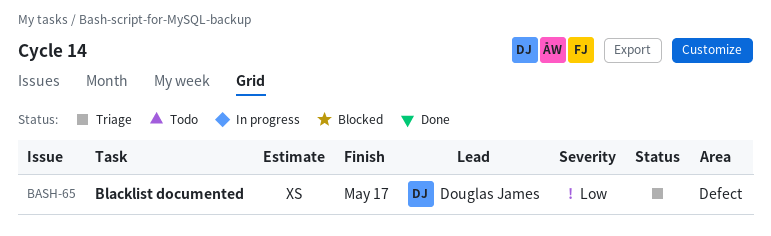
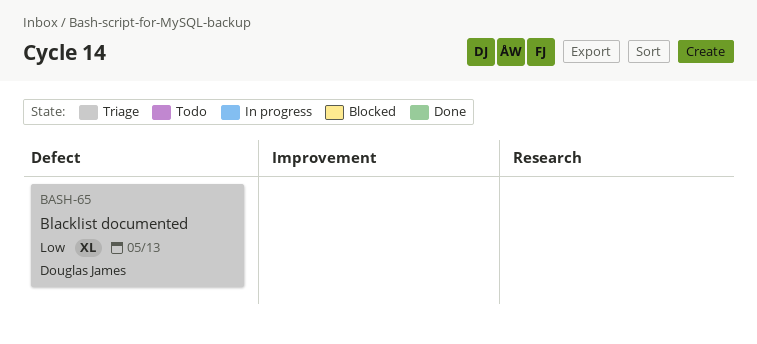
BASH-65, estimate: XS -> XL
BASH-65, due: May 17 -> May 13

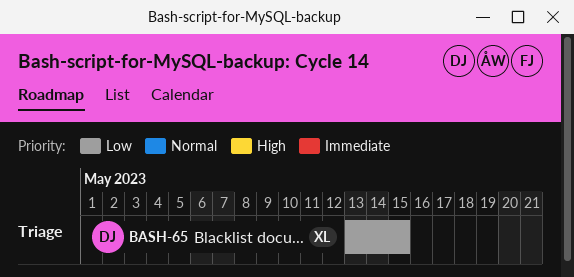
BASH-65, due: May 13 -> May 15

